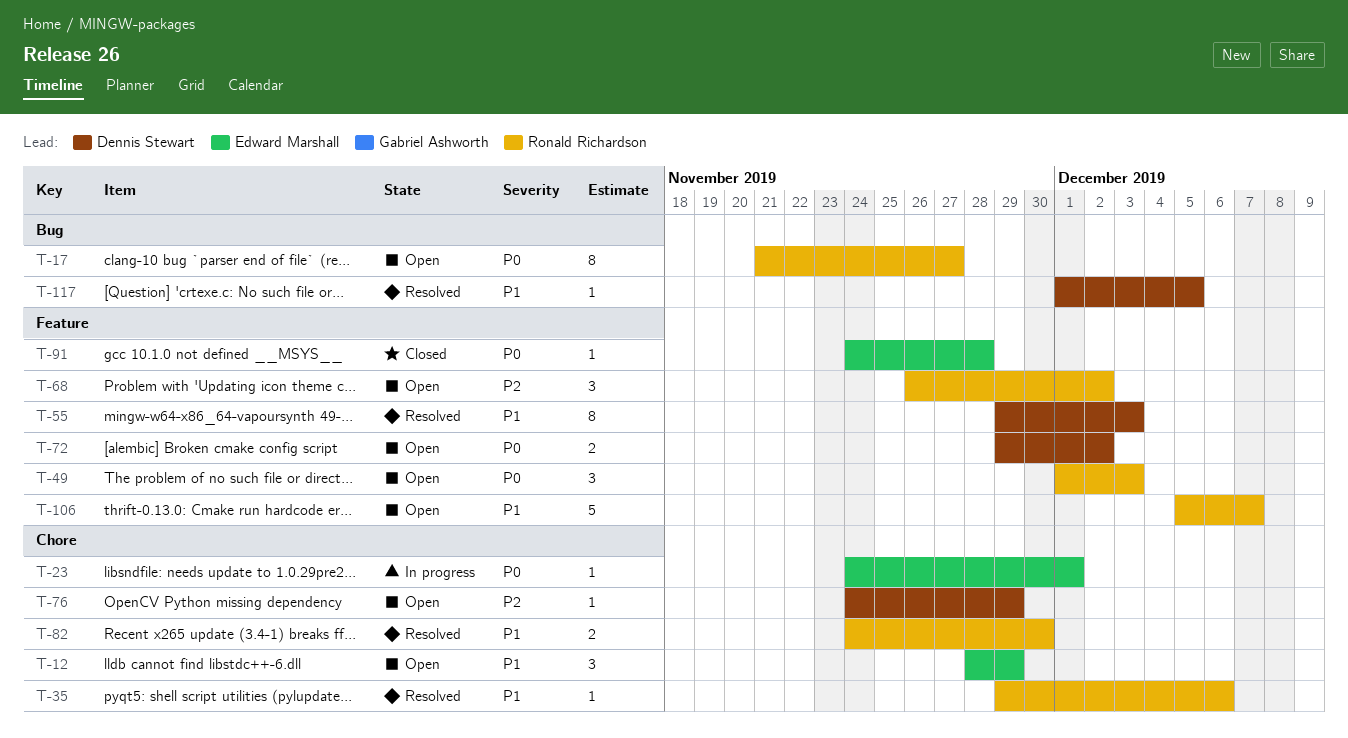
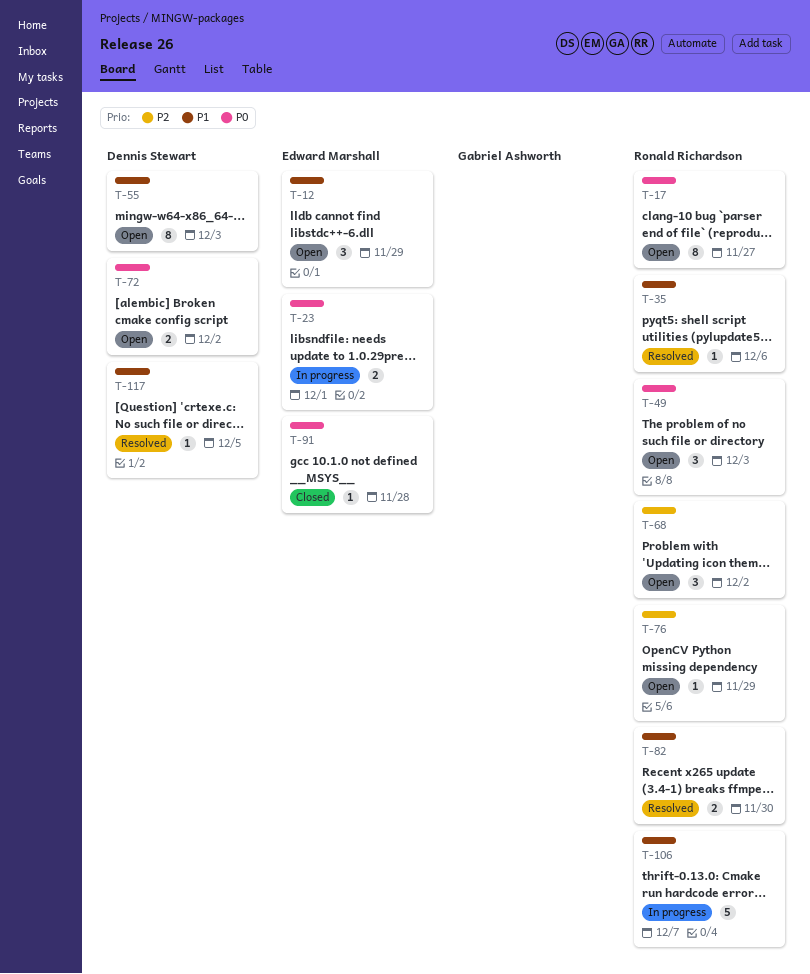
T-23, estimate: 1 -> 2
T-55, status: Resolved -> Open
T-76, owner: Dennis Stewart -> Ronald Richardson
T-106, status: Open -> In progress

